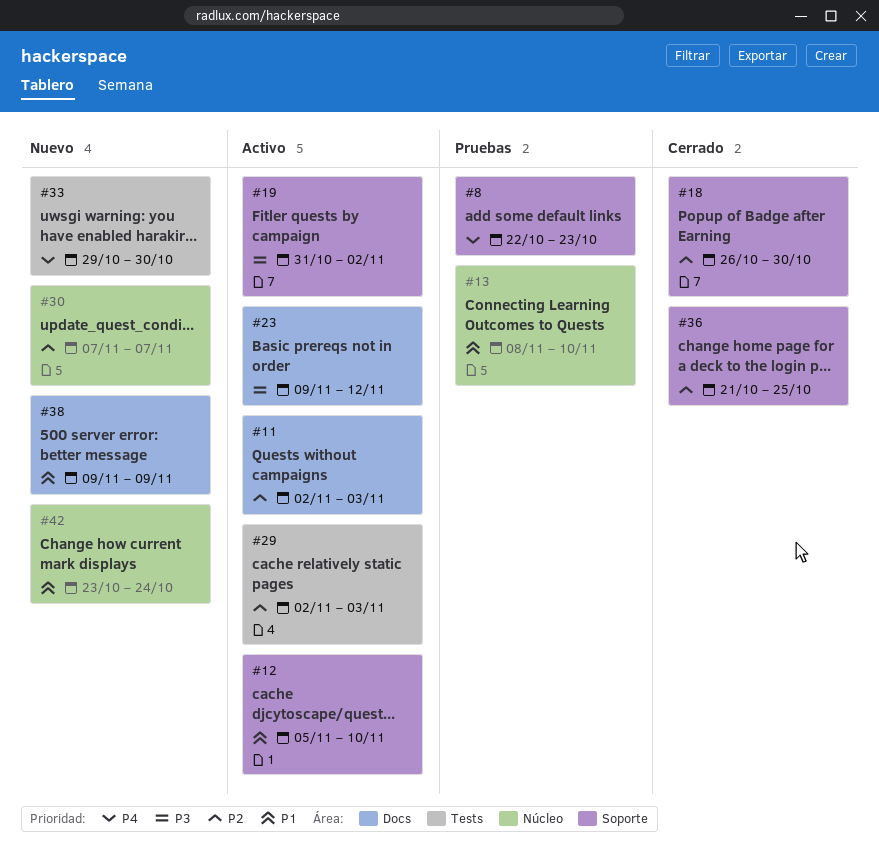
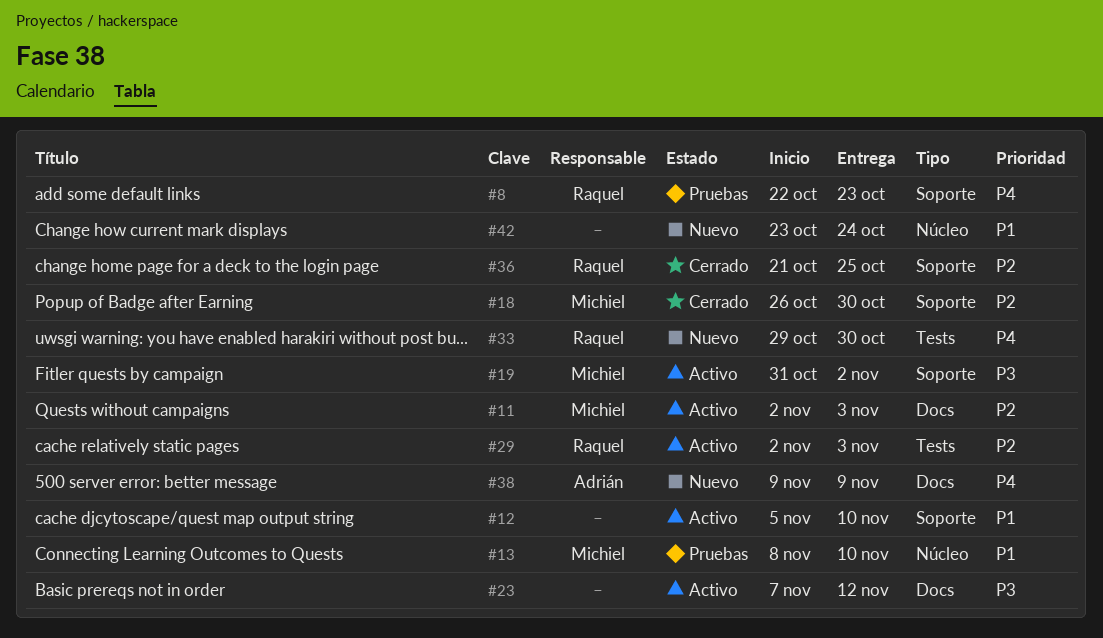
#23, start: Nov 9 -> Nov 7
#30: present -> none
#38, priority: P1 -> P4

